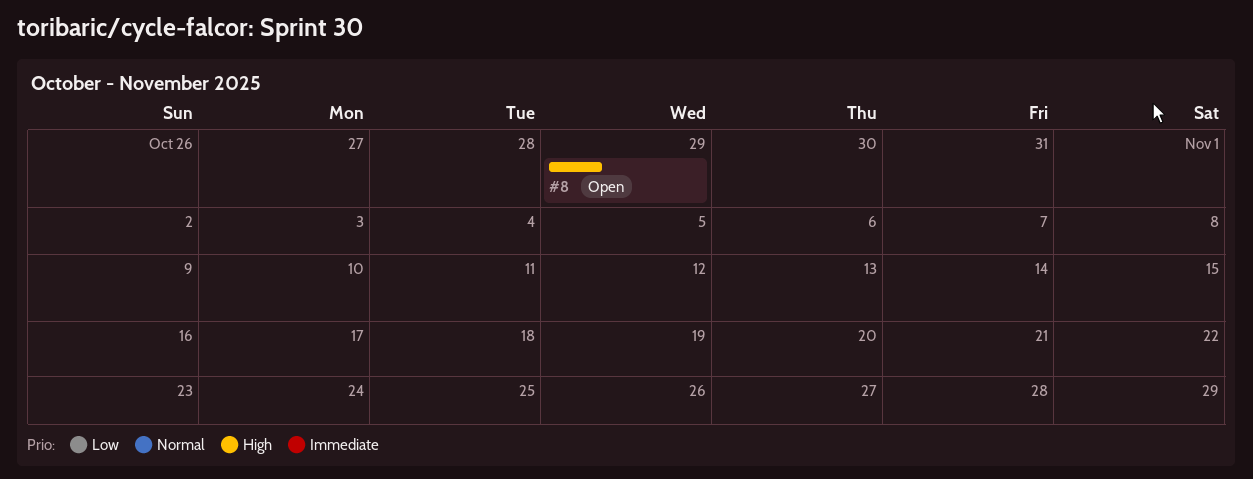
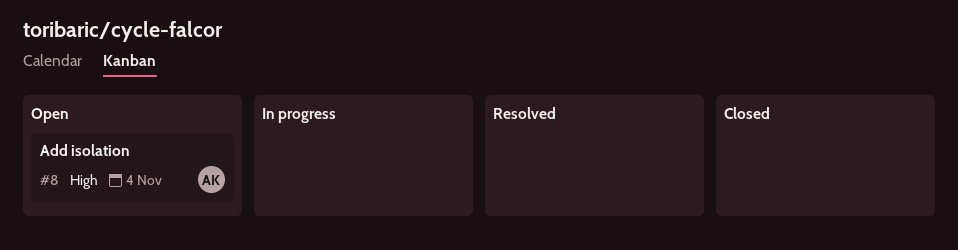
#8, due: Oct 29 -> Nov 4

